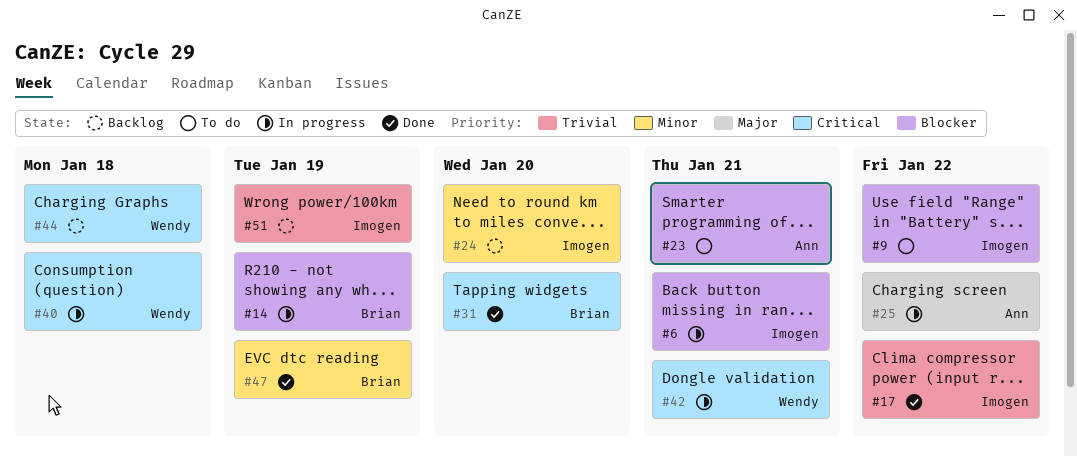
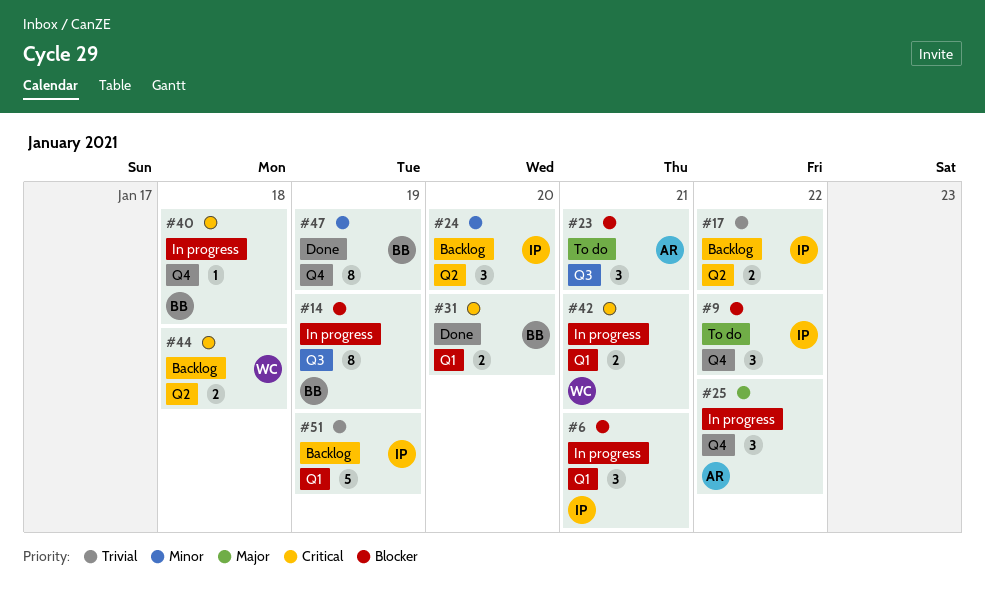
#17, status: Done -> Backlog
#40, owner: Wendy -> Brian

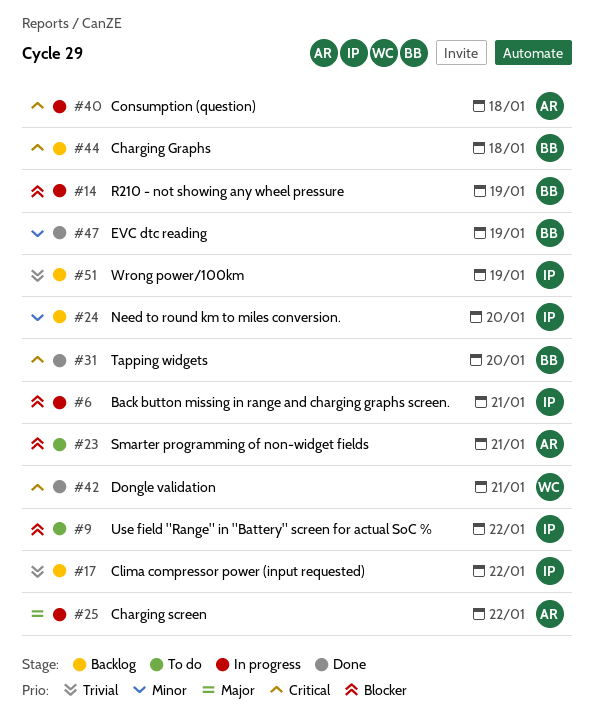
#40, owner: BB -> AR
#42, status: In progress -> Done
#44, owner: WC -> BB

